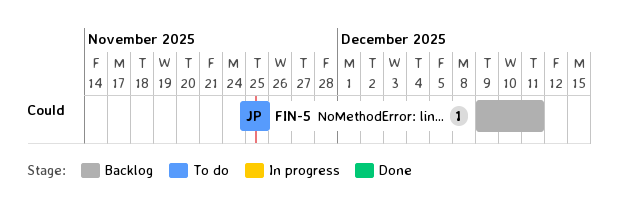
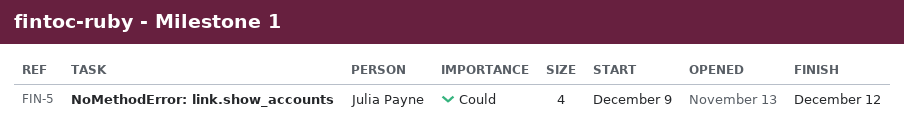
FIN-5, estimate: 1 -> 4
FIN-5, due: Dec 11 -> Dec 12

